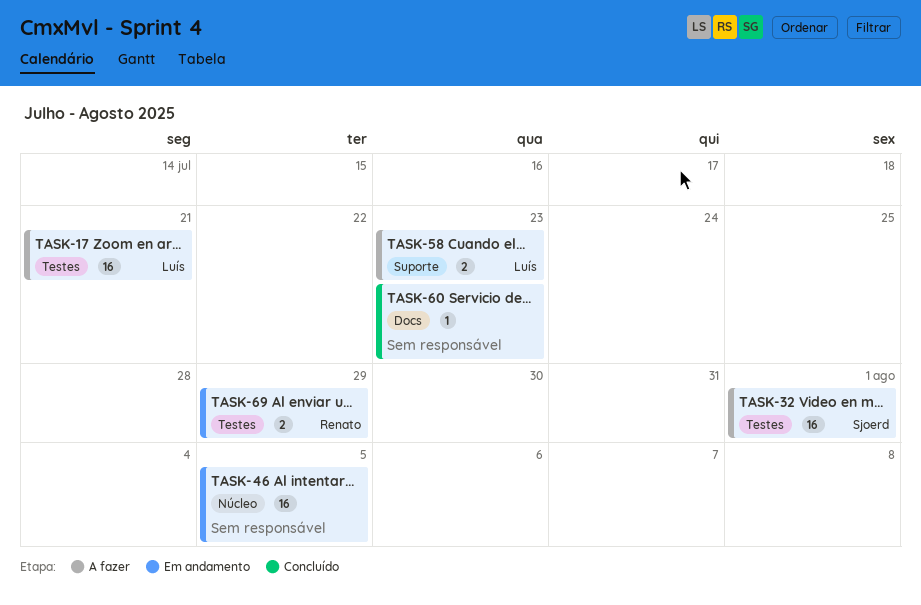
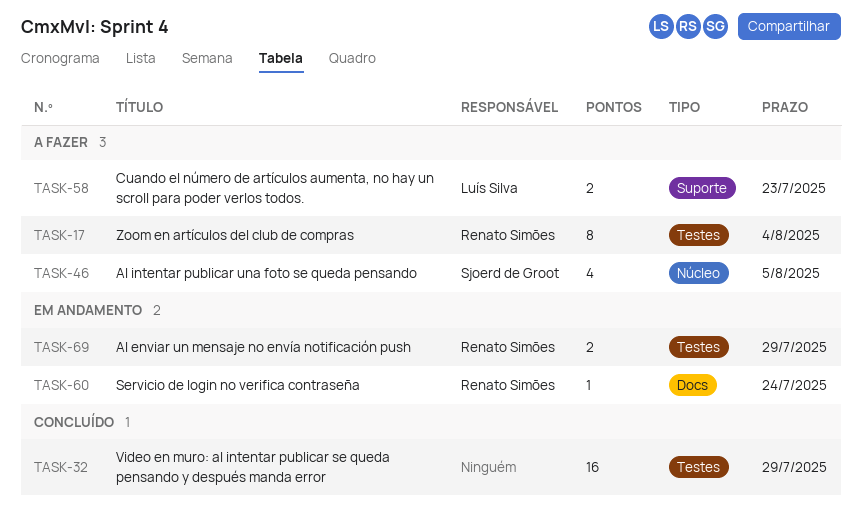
TASK-17, owner: Luís Silva -> Renato Simões
TASK-17, estimate: 16 -> 8
TASK-17, due: Jul 21 -> Aug 4
TASK-32, status: A fazer -> Concluído
TASK-32, owner: Sjoerd de Groot -> none
TASK-32, due: Aug 1 -> Jul 29
TASK-46, status: Em andamento -> A fazer
TASK-46, owner: none -> Sjoerd de Groot
TASK-46, estimate: 16 -> 4
TASK-60, status: Concluído -> Em andamento
TASK-60, owner: none -> Renato Simões
TASK-60, due: Jul 23 -> Jul 24

